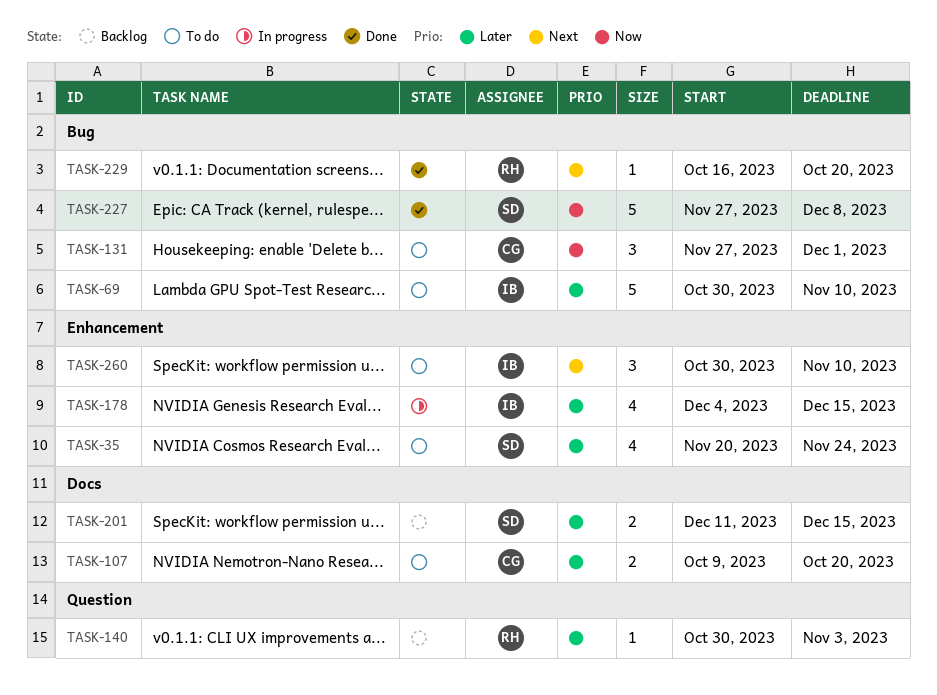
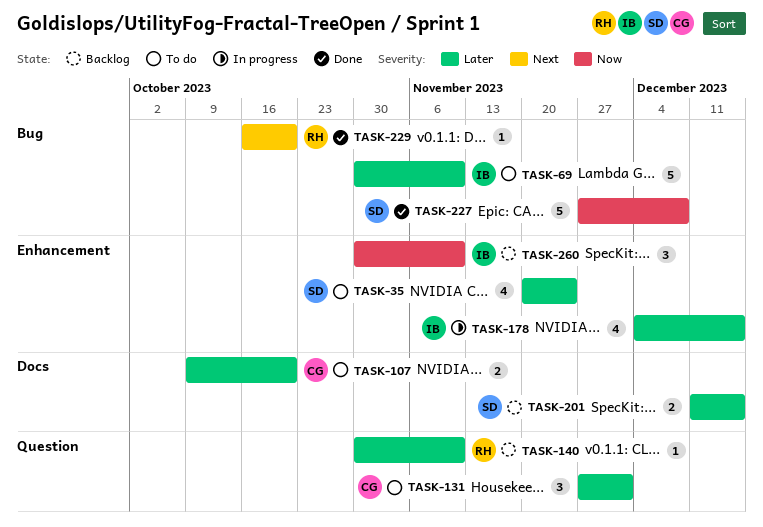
TASK-131, priority: Now -> Later
TASK-131, label: Bug -> Question
TASK-140, due: Nov 3 -> Nov 10
TASK-260, status: To do -> Backlog
TASK-260, priority: Next -> Now

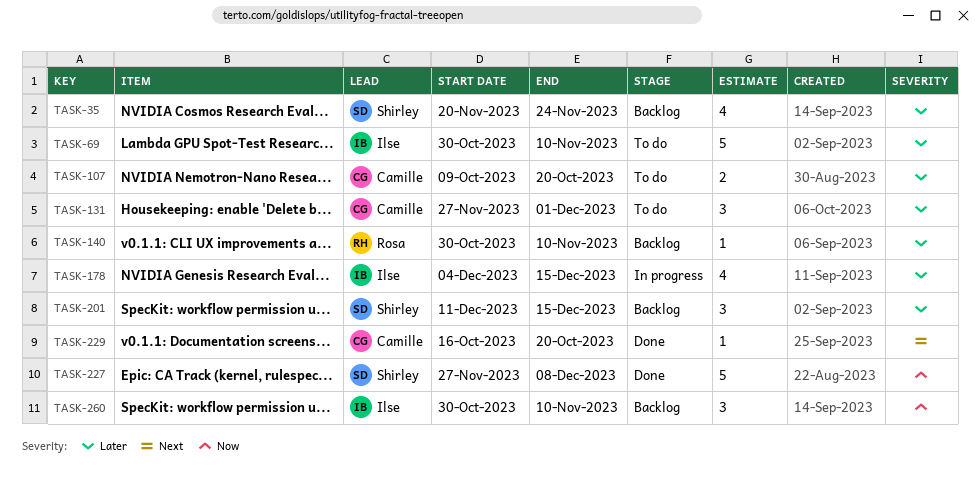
TASK-35, status: To do -> Backlog
TASK-201, estimate: 2 -> 3
TASK-229, owner: Rosa -> Camille

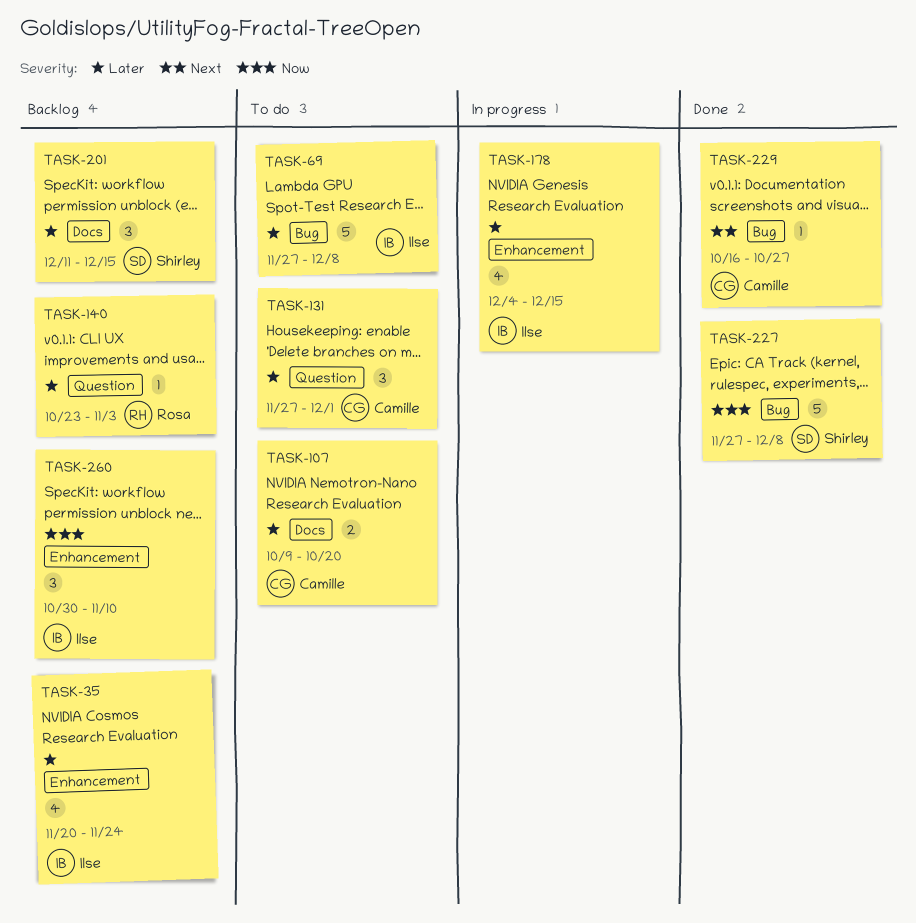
TASK-35, owner: Shirley -> Ilse
TASK-69, start: Oct 30 -> Nov 27
TASK-69, due: Nov 10 -> Dec 8
TASK-140, start: Oct 30 -> Oct 23
TASK-140, due: Nov 10 -> Nov 3
TASK-229, due: Oct 20 -> Oct 27

